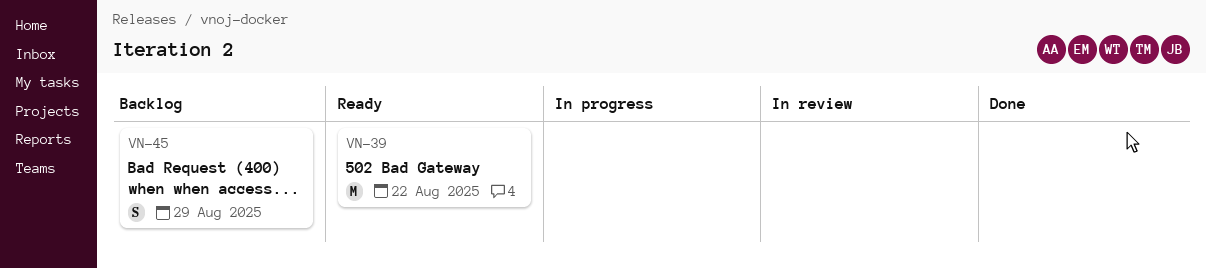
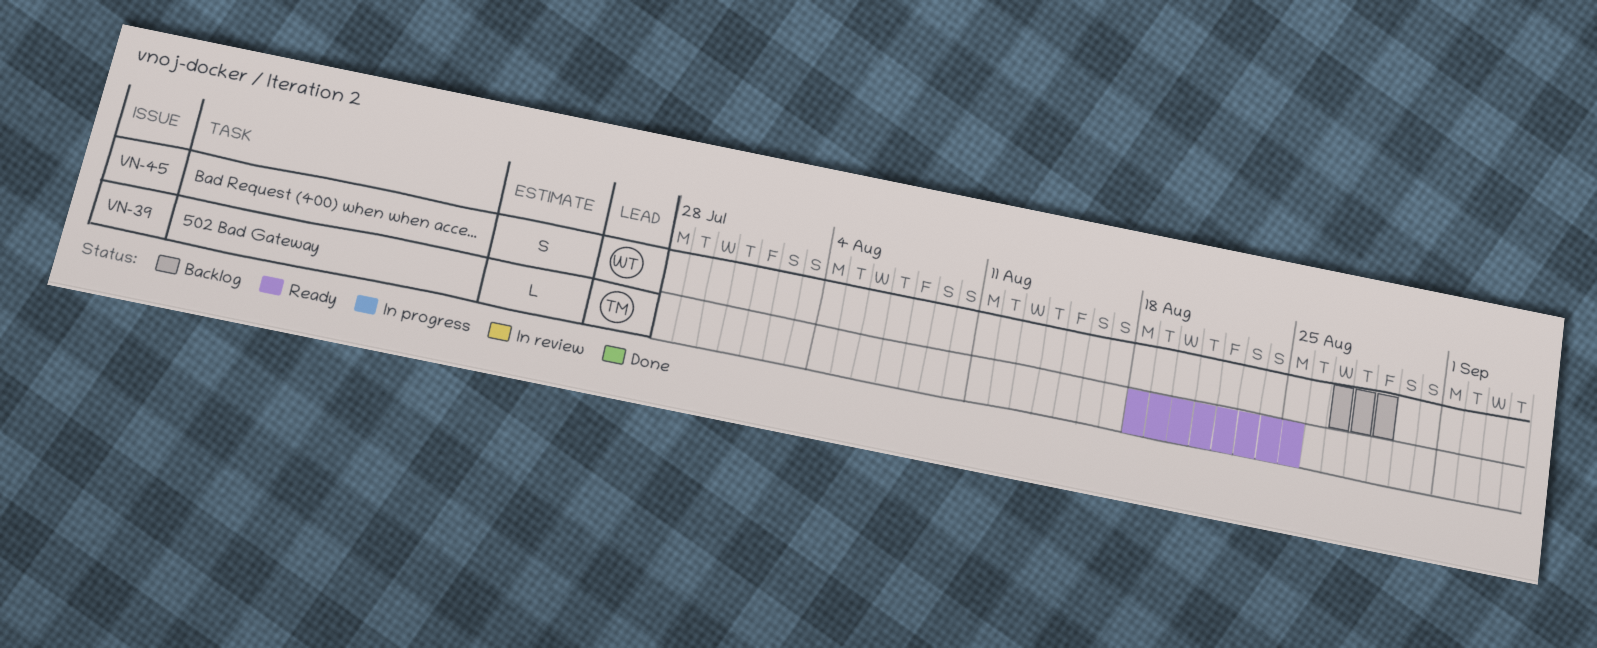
VN-39, estimate: M -> L
VN-39, due: Aug 22 -> Aug 25

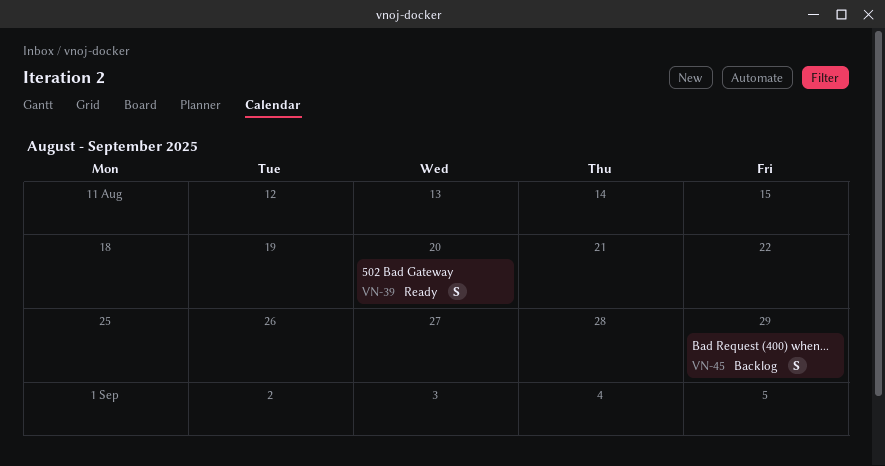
VN-39, estimate: L -> S
VN-39, due: Aug 25 -> Aug 20

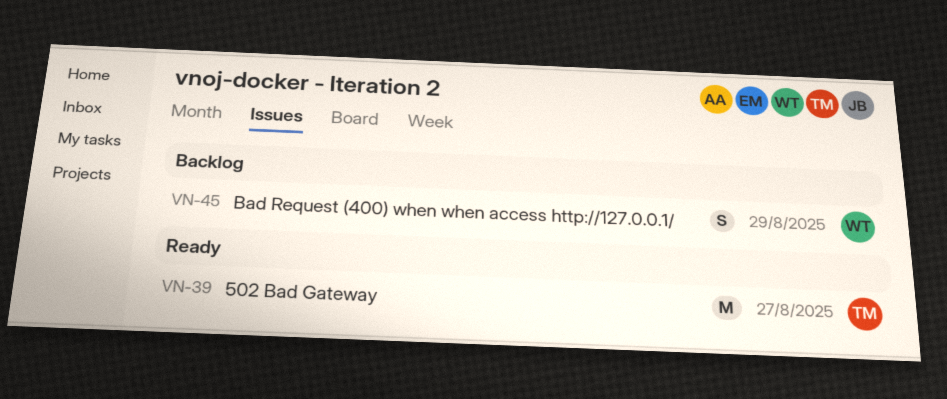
VN-39, estimate: S -> M
VN-39, due: Aug 20 -> Aug 27

